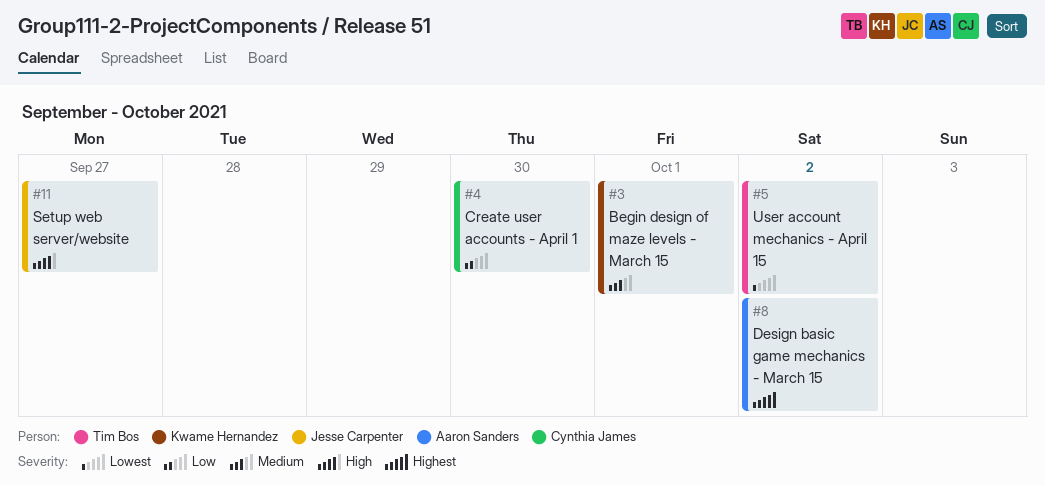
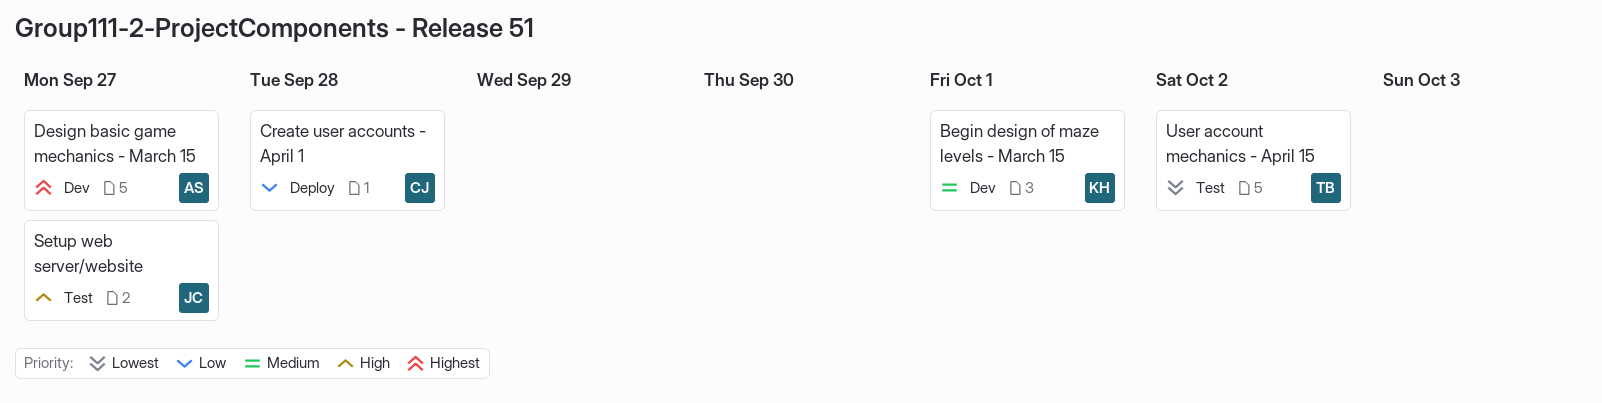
Create user accounts - April 1, due: Sep 30 -> Sep 28
Design basic game mechanics - March 15, due: Oct 2 -> Sep 27

